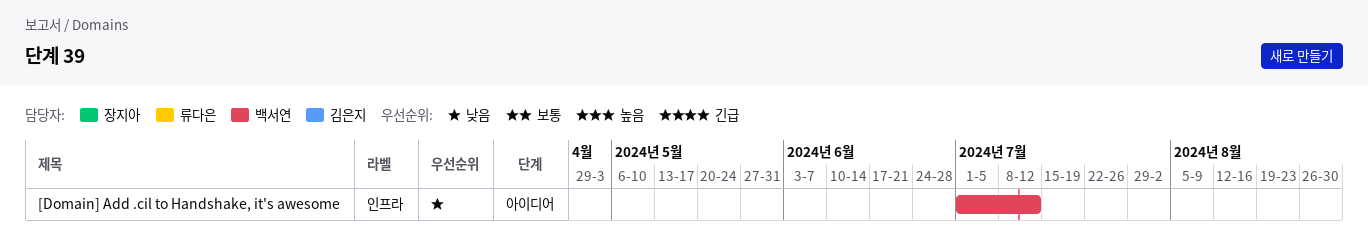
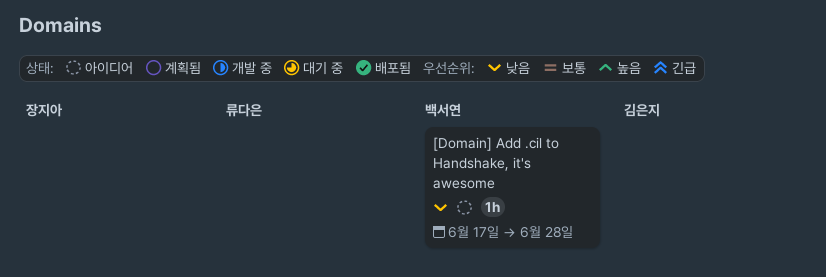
[Domain] Add .cil to Handshake, it's awesome, start: Jul 1 -> Jun 17
[Domain] Add .cil to Handshake, it's awesome, due: Jul 12 -> Jun 28

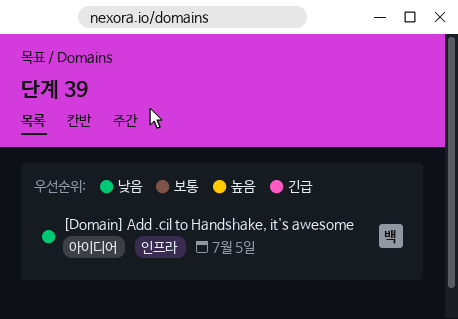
[Domain] Add .cil to Handshake, it's awesome, due: Jun 28 -> Jul 5

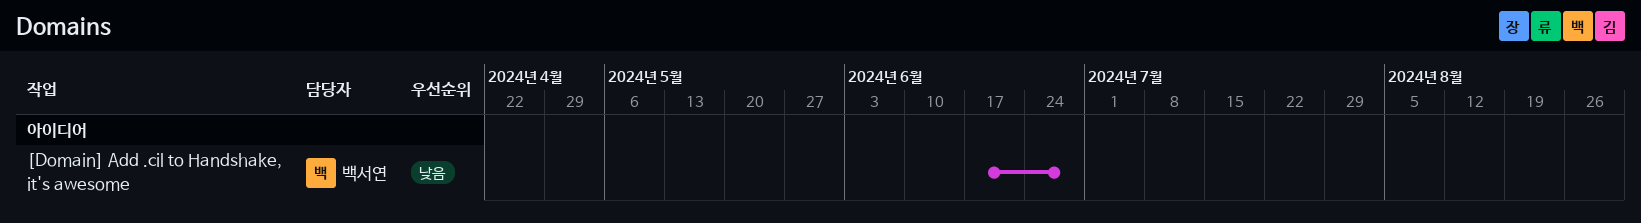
[Domain] Add .cil to Handshake, it's awesome, due: Jul 5 -> Jun 28

